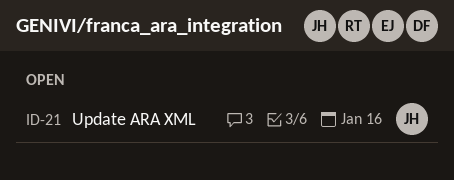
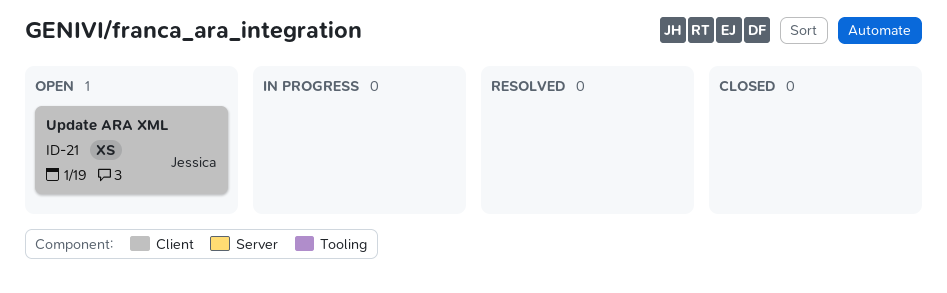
ID-21, due: Jan 16 -> Jan 19

